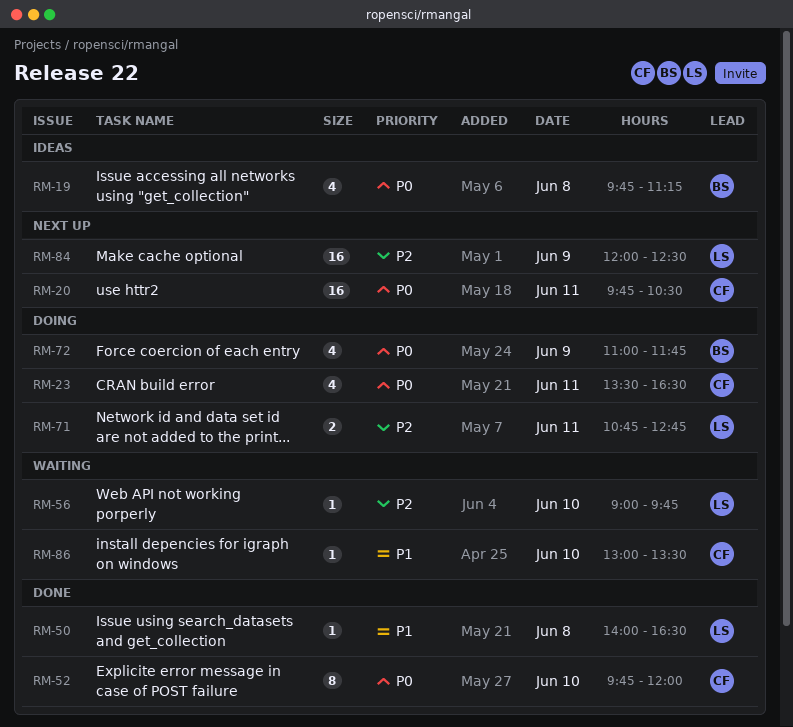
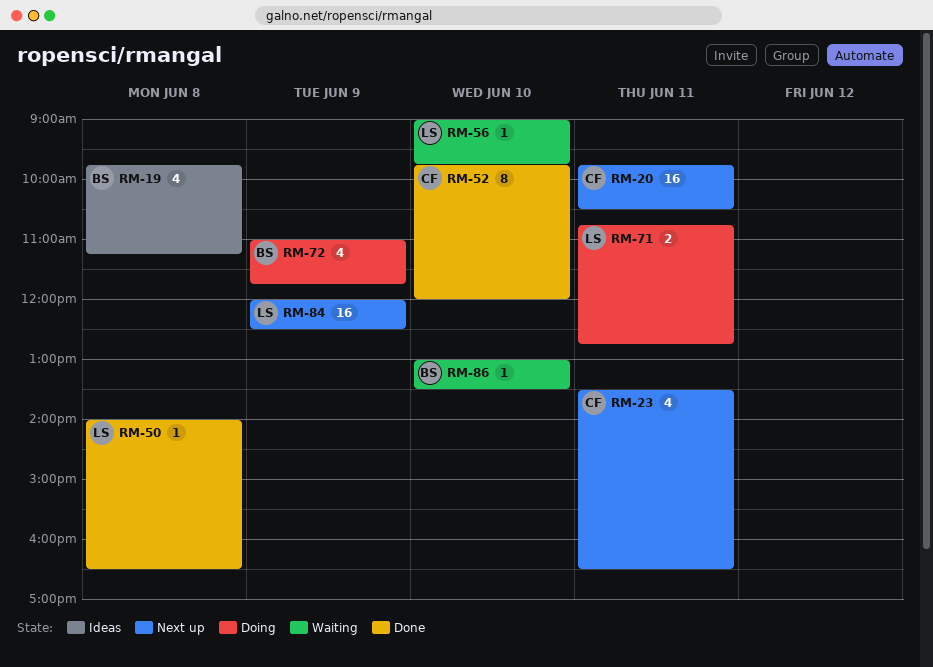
RM-23, status: Doing -> Next up
RM-86, owner: CF -> BS

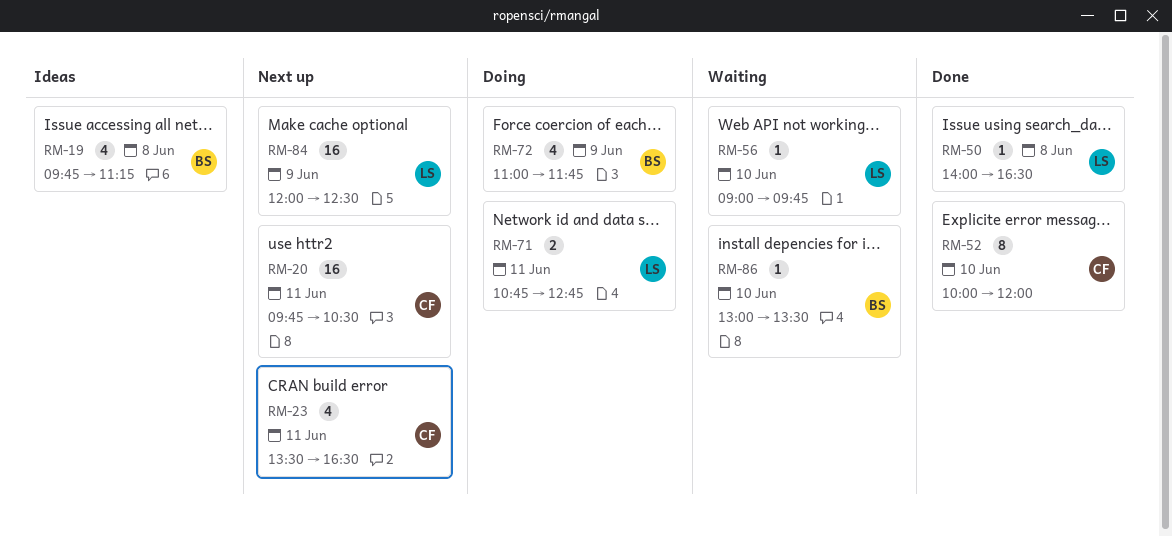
RM-52, begins: 09:45 -> 10:00

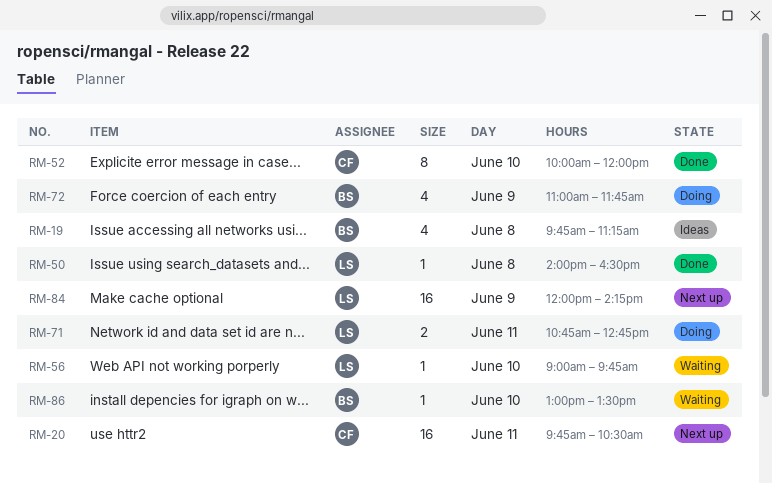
RM-23: present -> none
RM-84, ends: 12:30 -> 14:15

